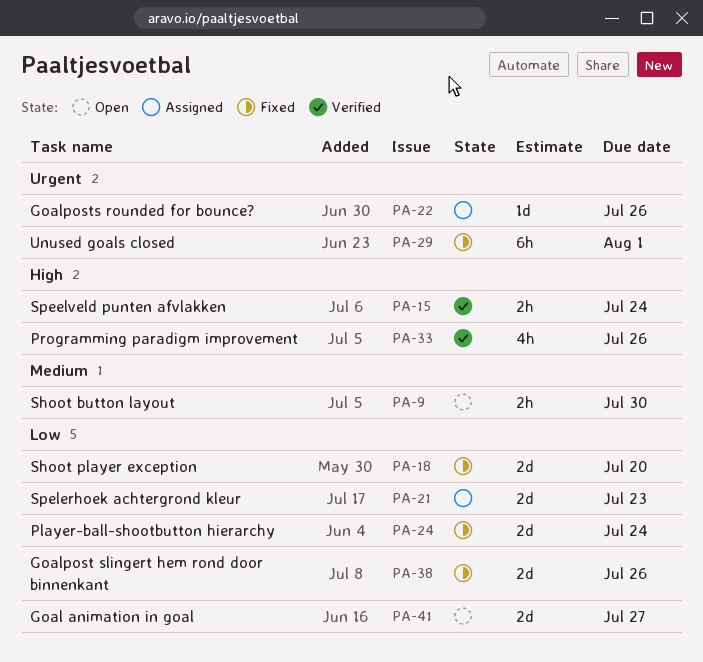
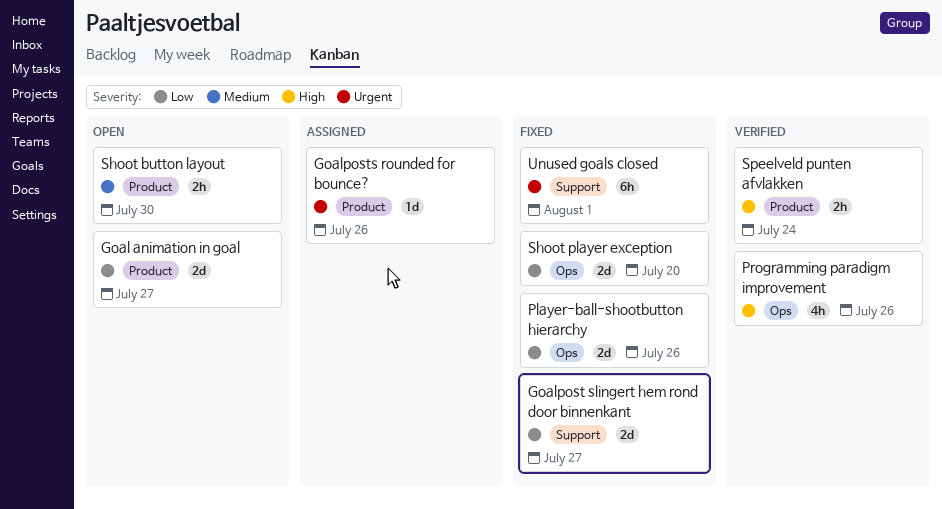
Goalpost slingert hem rond door binnenkant, due: Jul 26 -> Jul 27
Player-ball-shootbutton hierarchy, due: Jul 24 -> Jul 26
Spelerhoek achtergrond kleur: present -> none

